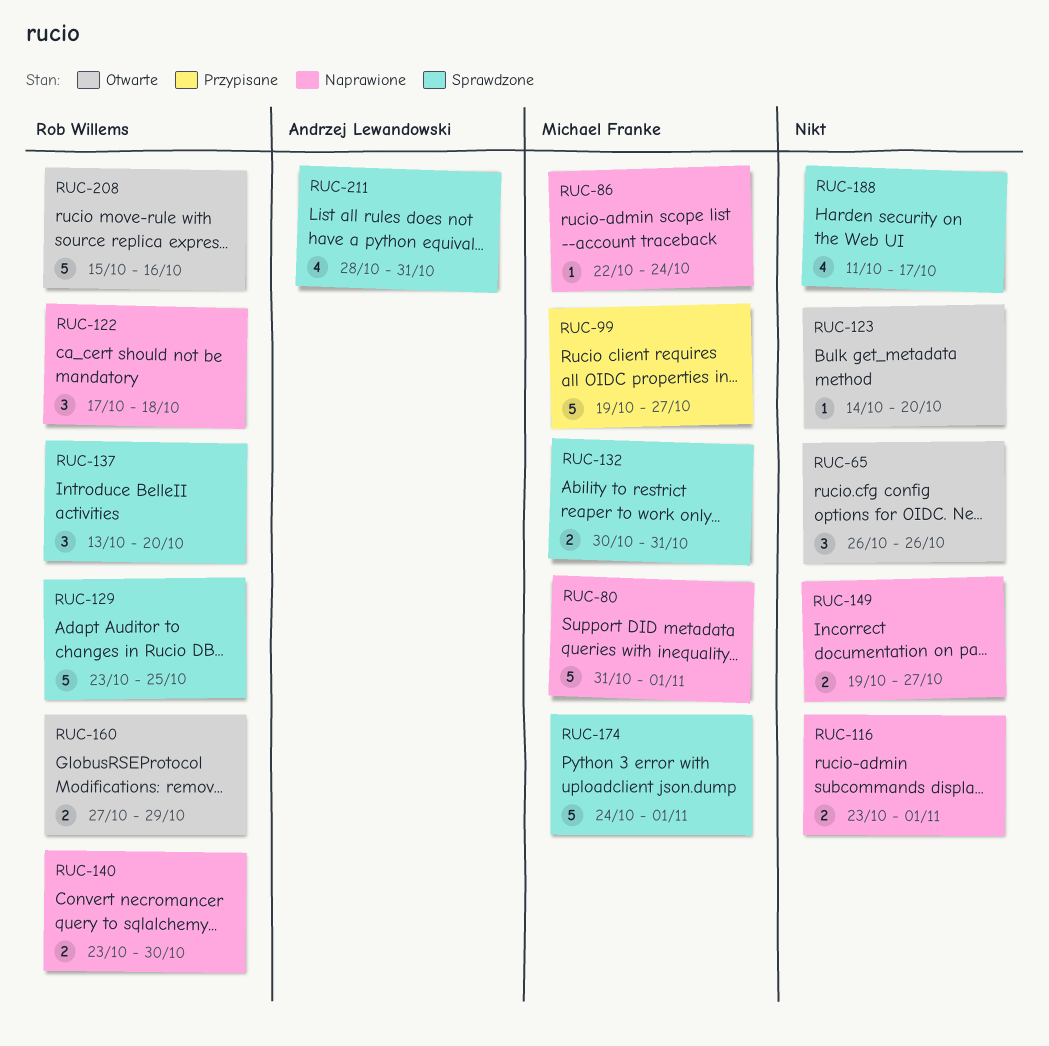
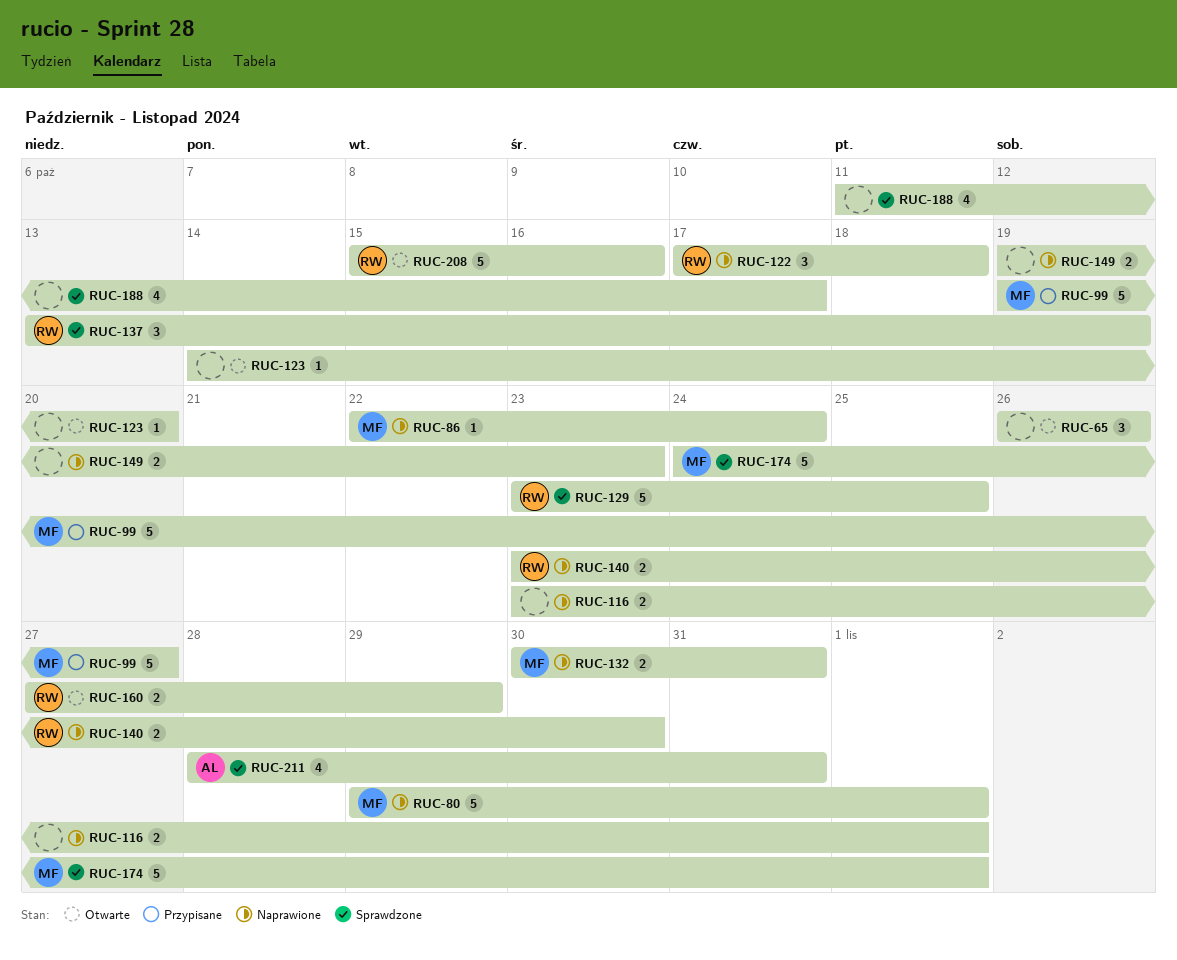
RUC-80, start: Oct 31 -> Oct 29
RUC-132, status: Sprawdzone -> Naprawione
RUC-137, due: Oct 20 -> Oct 19
RUC-149, due: Oct 27 -> Oct 23

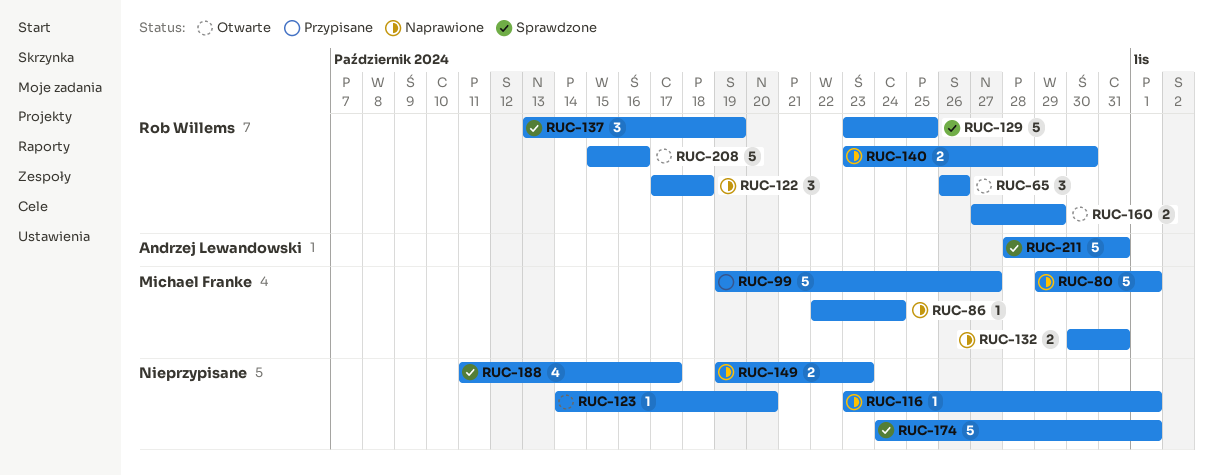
RUC-65, owner: none -> Rob Willems
RUC-116, estimate: 2 -> 1
RUC-174, owner: Michael Franke -> none
RUC-211, estimate: 4 -> 5

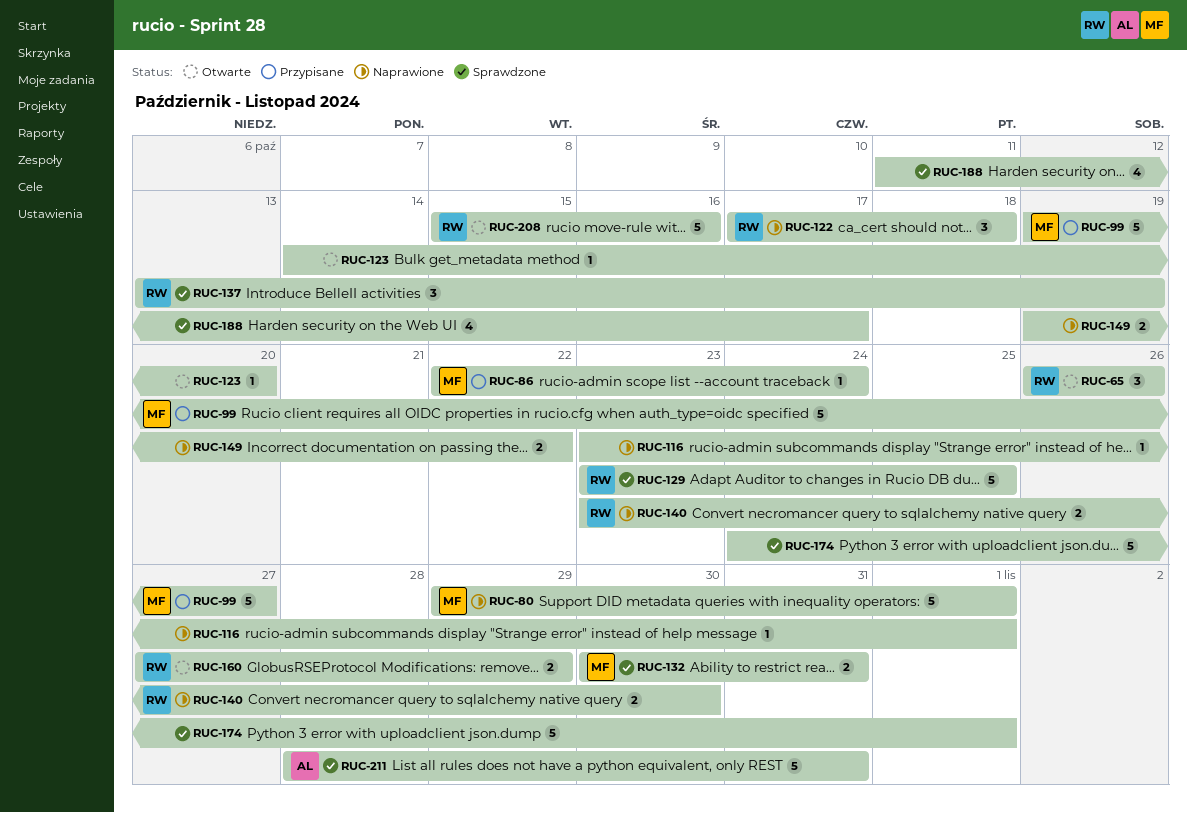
RUC-86, status: Naprawione -> Przypisane
RUC-132, status: Naprawione -> Sprawdzone
RUC-149, due: Oct 23 -> Oct 22

